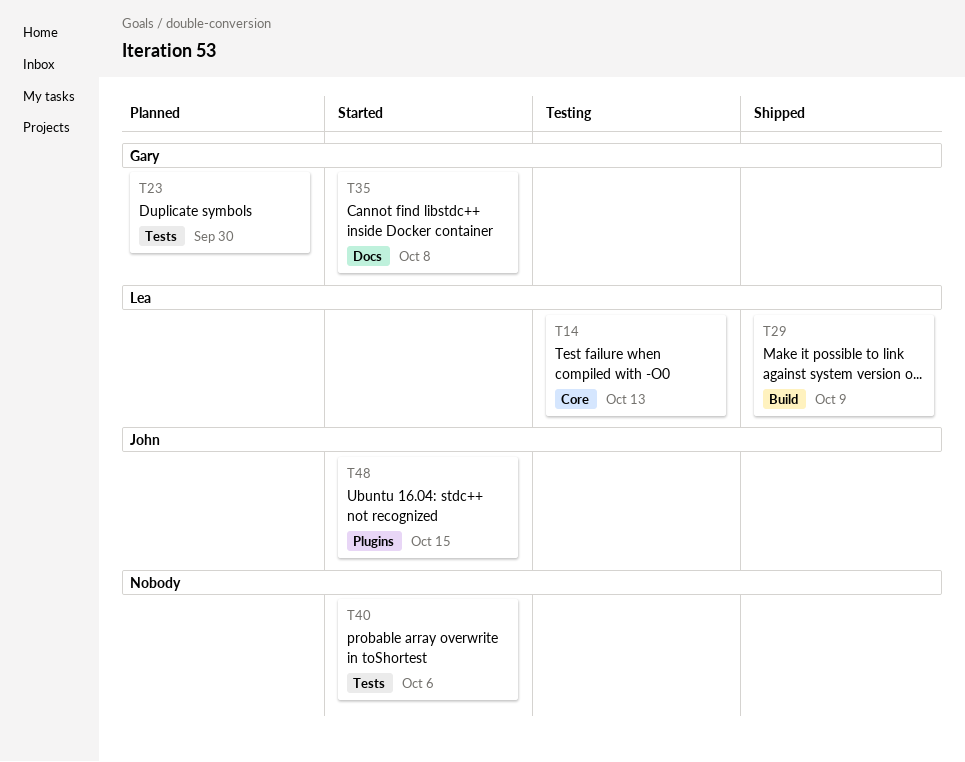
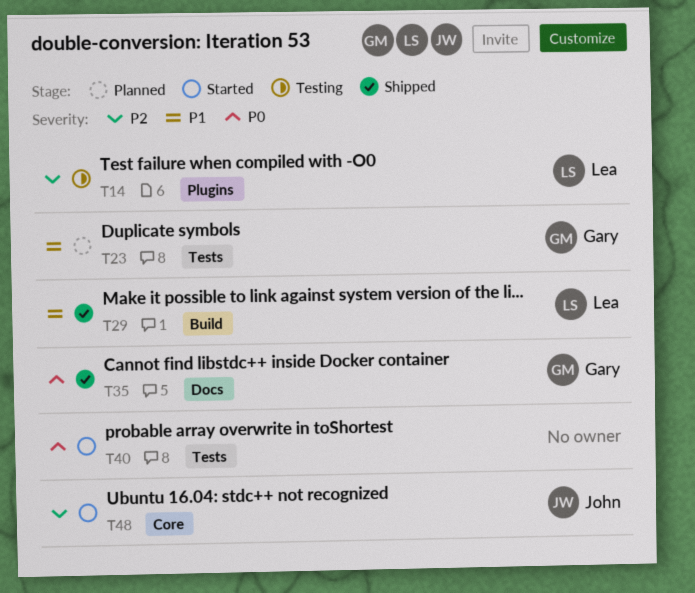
T14, label: Core -> Plugins
T35, status: Started -> Shipped
T48, label: Plugins -> Core

